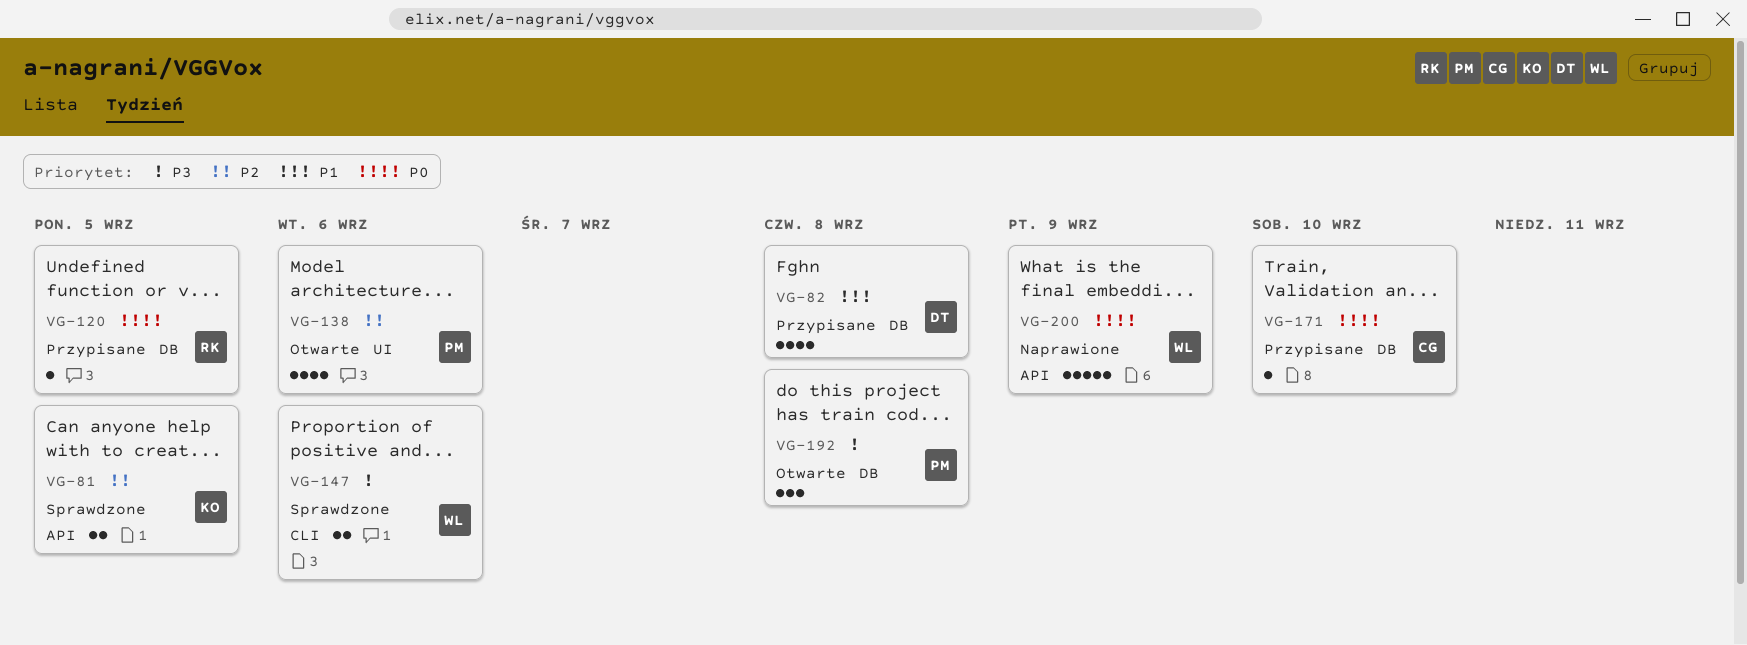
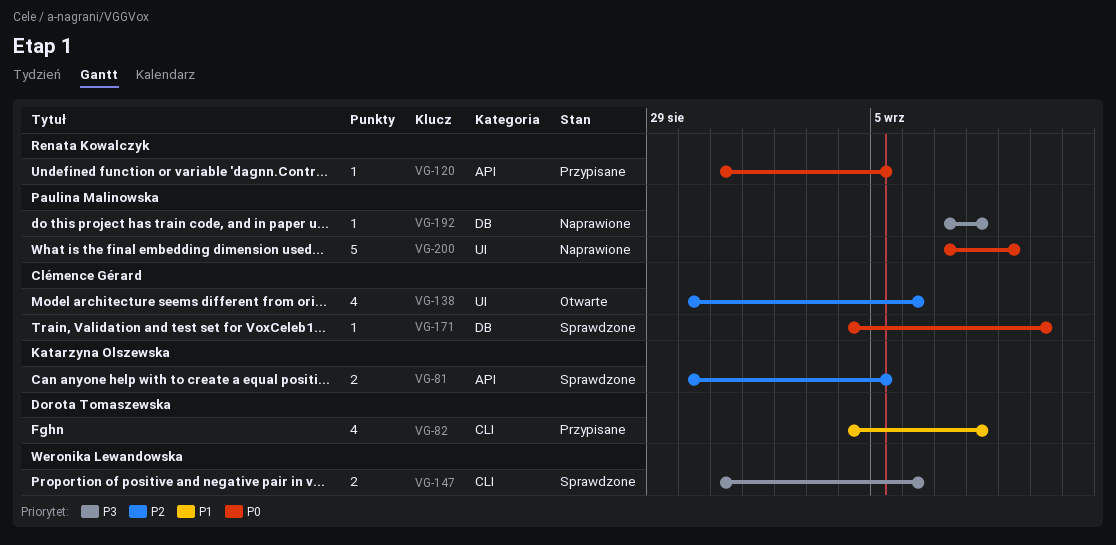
VG-82, label: DB -> CLI
VG-120, label: DB -> API
VG-138, owner: Paulina Malinowska -> Clémence Gérard
VG-171, status: Przypisane -> Sprawdzone
VG-192, status: Otwarte -> Naprawione
VG-192, estimate: 3 -> 1
VG-200, owner: Weronika Lewandowska -> Paulina Malinowska
VG-200, label: API -> UI

